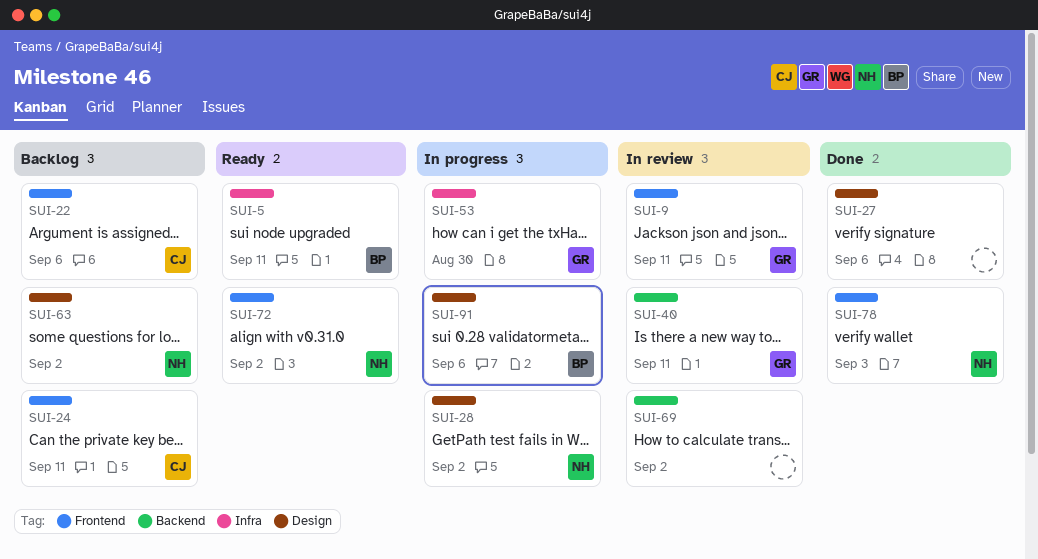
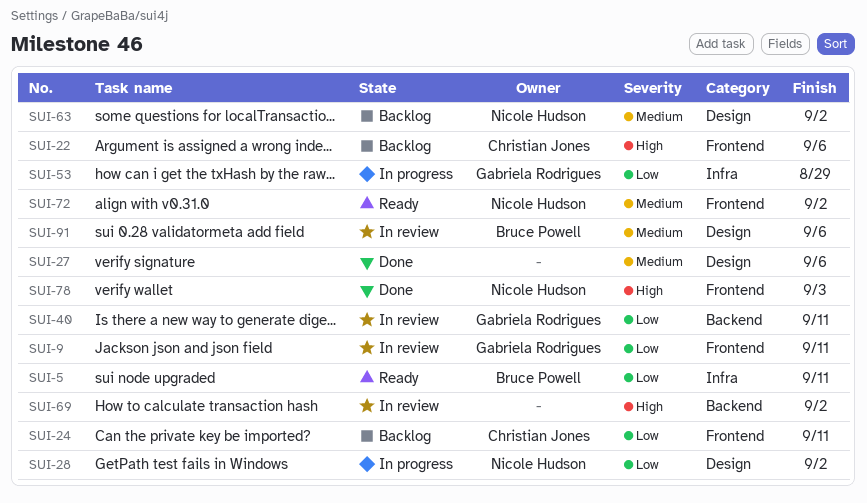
SUI-53, due: Aug 30 -> Aug 29
SUI-91, status: In progress -> In review

